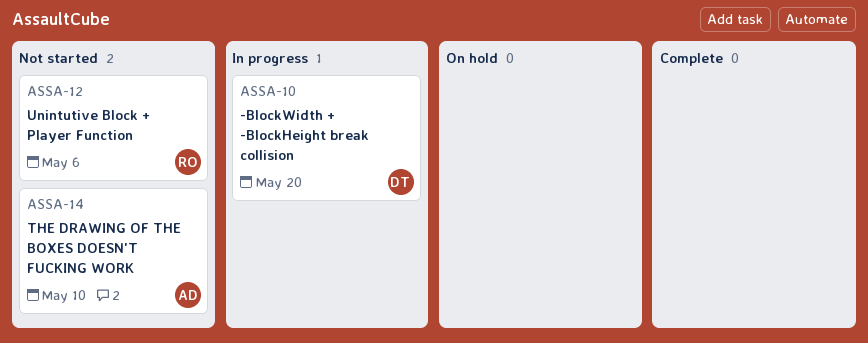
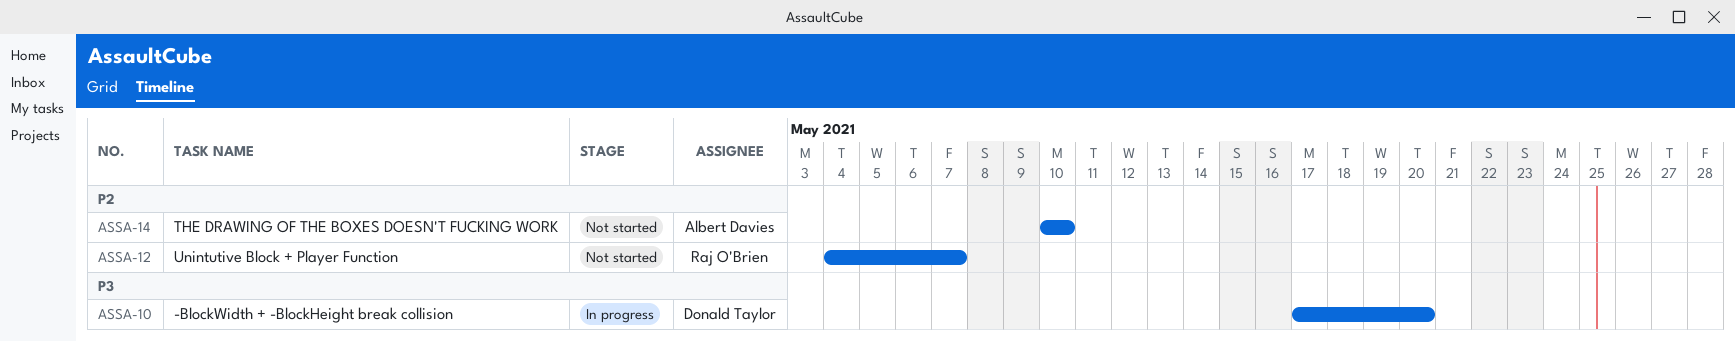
ASSA-12, due: May 6 -> May 7

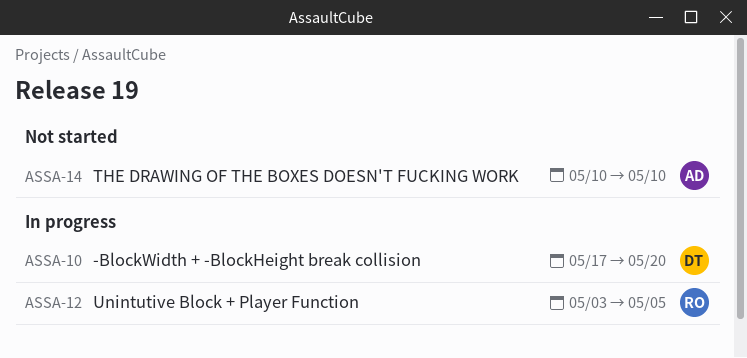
ASSA-12, status: Not started -> In progress
ASSA-12, start: May 4 -> May 3
ASSA-12, due: May 7 -> May 5

